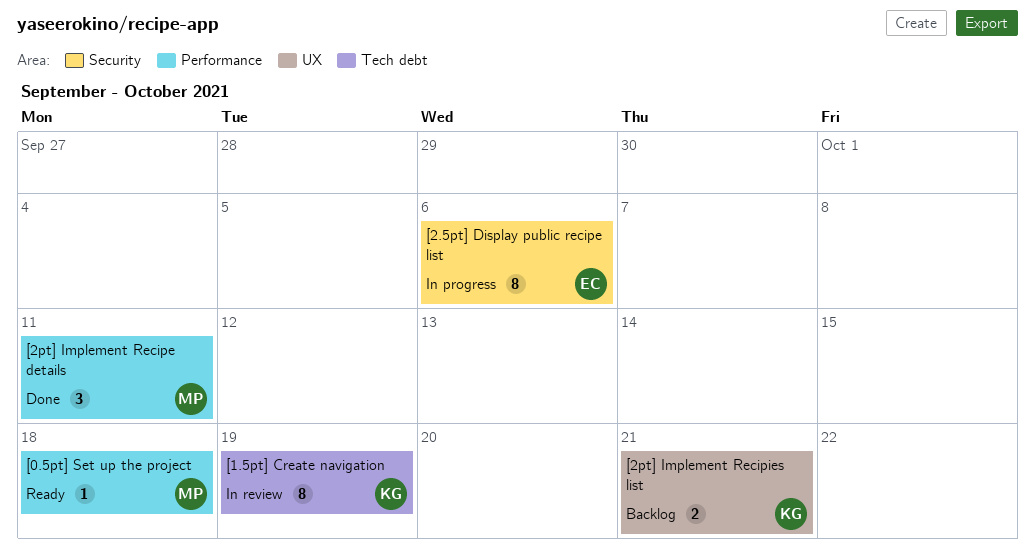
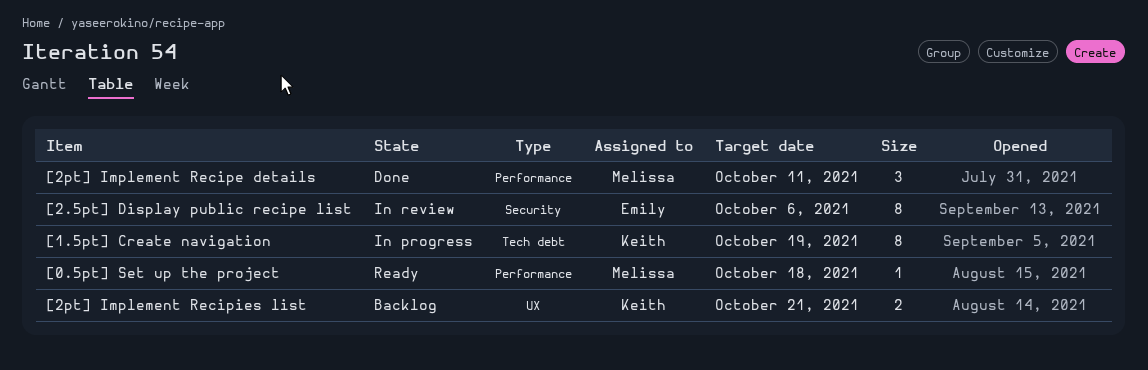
[1.5pt] Create navigation, status: In review -> In progress
[2.5pt] Display public recipe list, status: In progress -> In review

